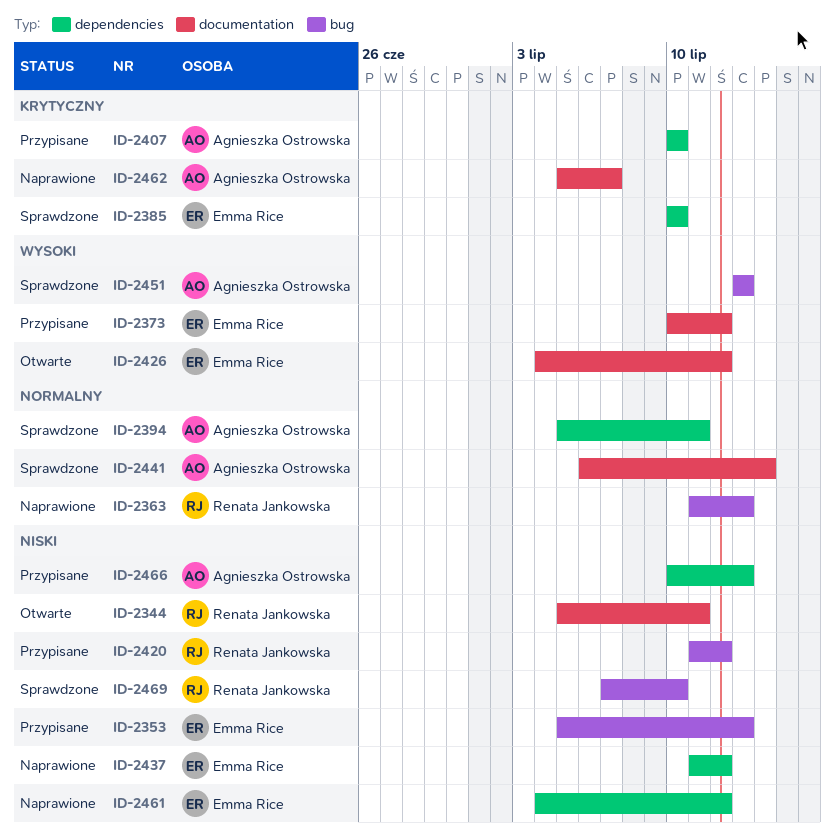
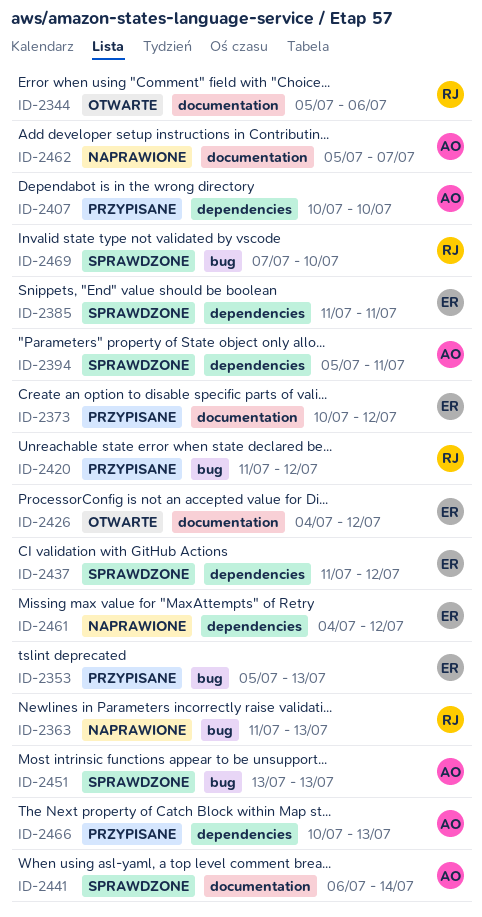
ID-2344, due: Jul 11 -> Jul 6
ID-2385, start: Jul 10 -> Jul 11
ID-2385, due: Jul 10 -> Jul 11
ID-2437, status: Naprawione -> Sprawdzone

